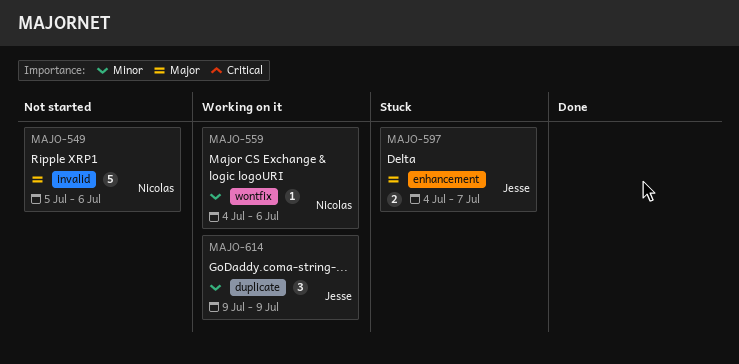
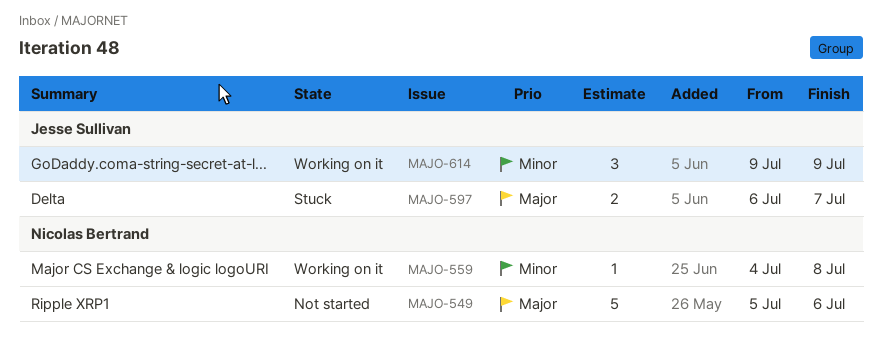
MAJO-559, due: Jul 6 -> Jul 8
MAJO-597, start: Jul 4 -> Jul 6

